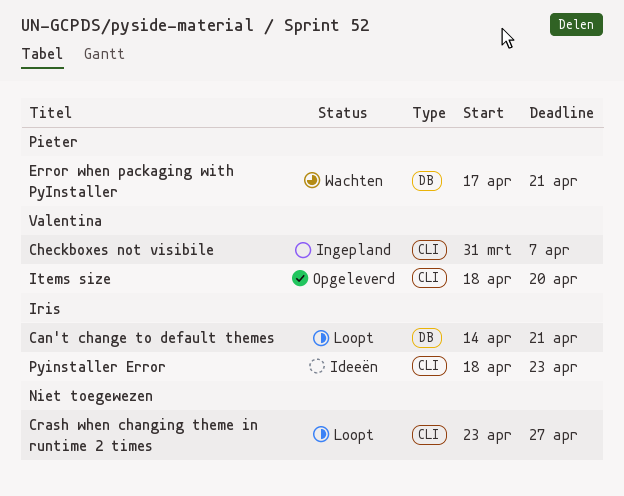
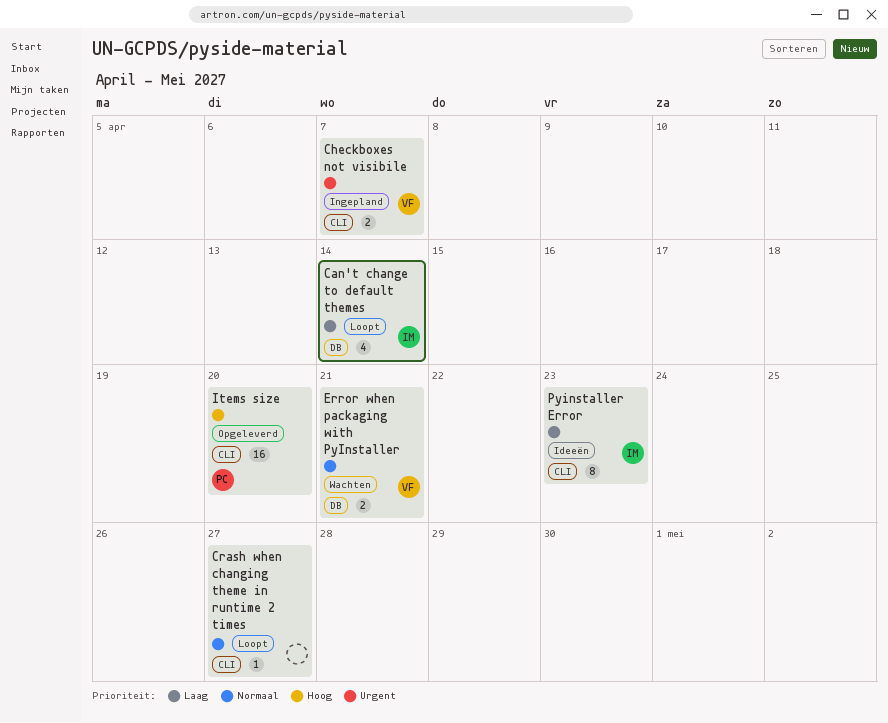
Can't change to default themes, due: Apr 21 -> Apr 14
Error when packaging with PyInstaller, owner: Pieter -> Valentina
Items size, owner: Valentina -> Pieter

